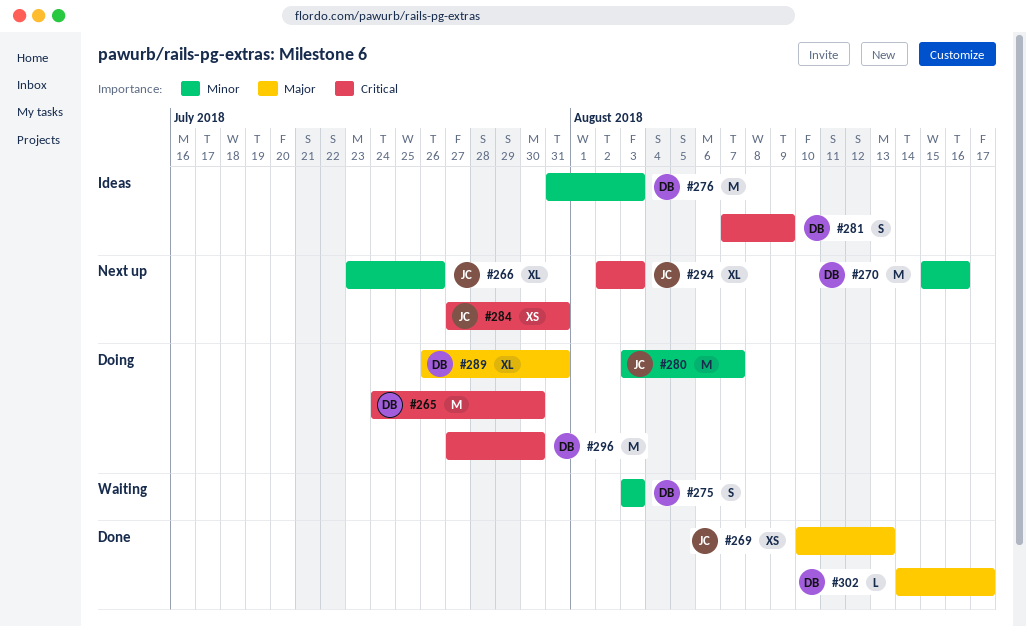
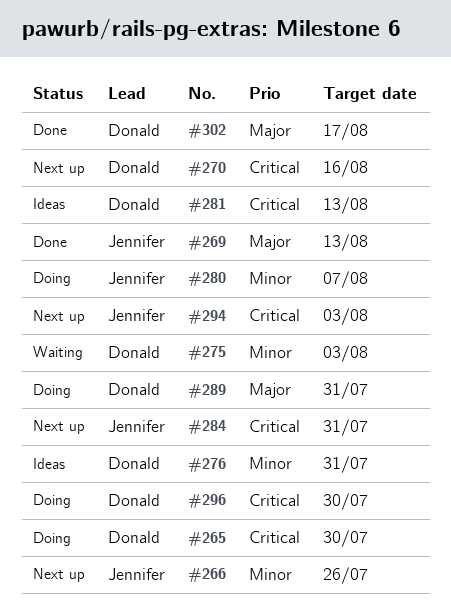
#270, priority: Minor -> Critical
#276, due: Aug 3 -> Jul 31
#281, due: Aug 9 -> Aug 13

